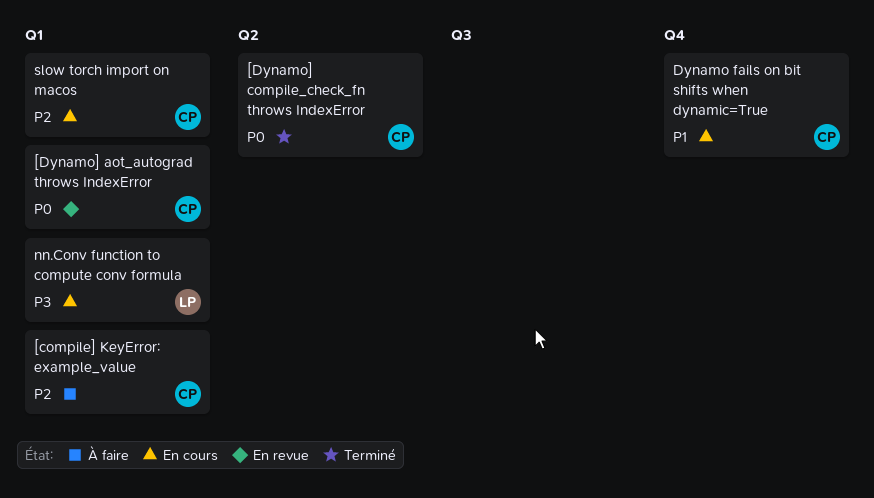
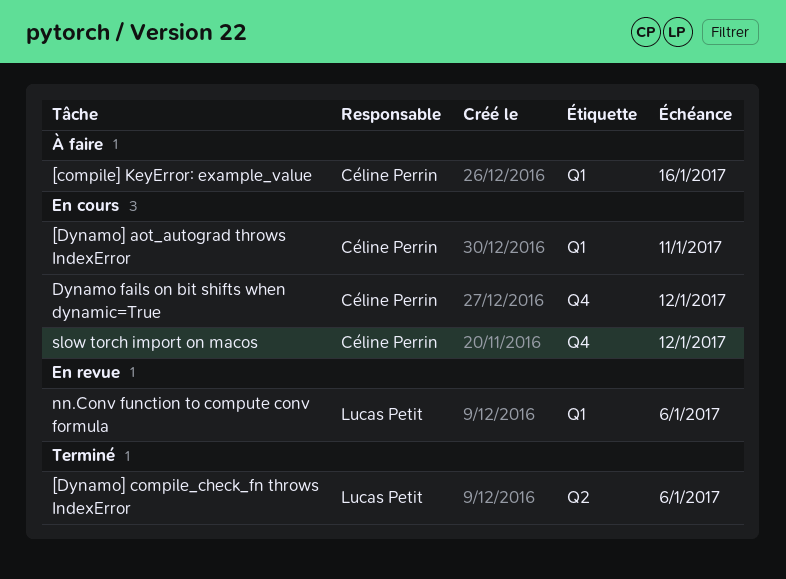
[Dynamo] aot_autograd throws IndexError, status: En revue -> En cours
[Dynamo] compile_check_fn throws IndexError, owner: Céline Perrin -> Lucas Petit
nn.Conv function to compute conv formula, status: En cours -> En revue
slow torch import on macos, label: Q1 -> Q4

